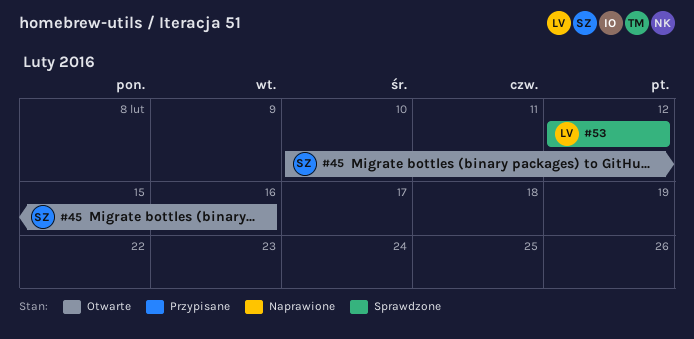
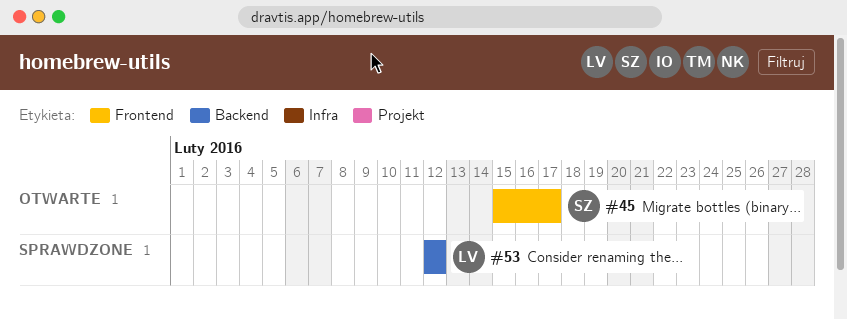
#45, start: Feb 10 -> Feb 15
#45, due: Feb 16 -> Feb 17

